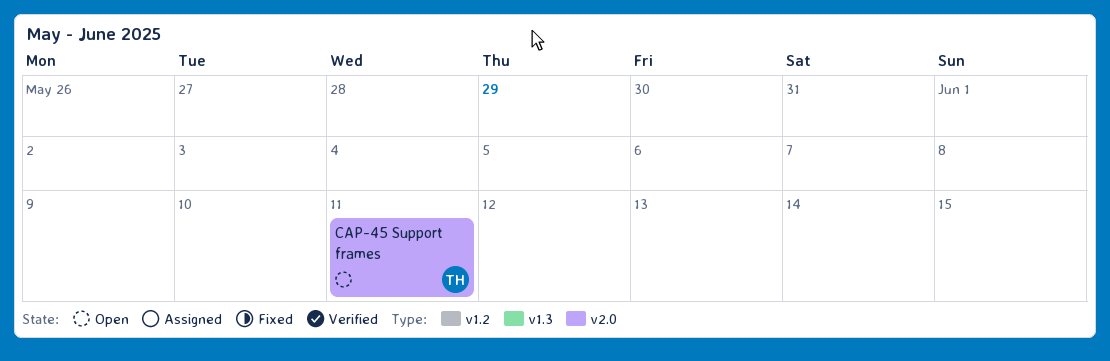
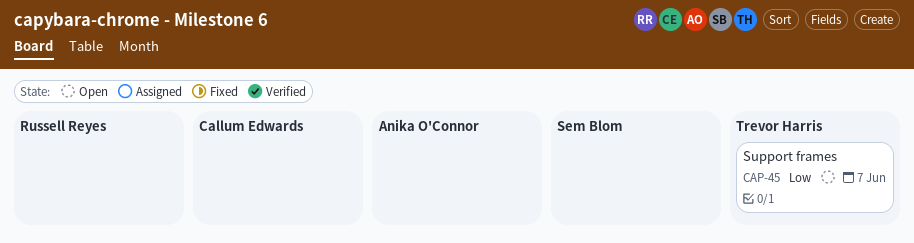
CAP-45, due: Jun 11 -> Jun 7

